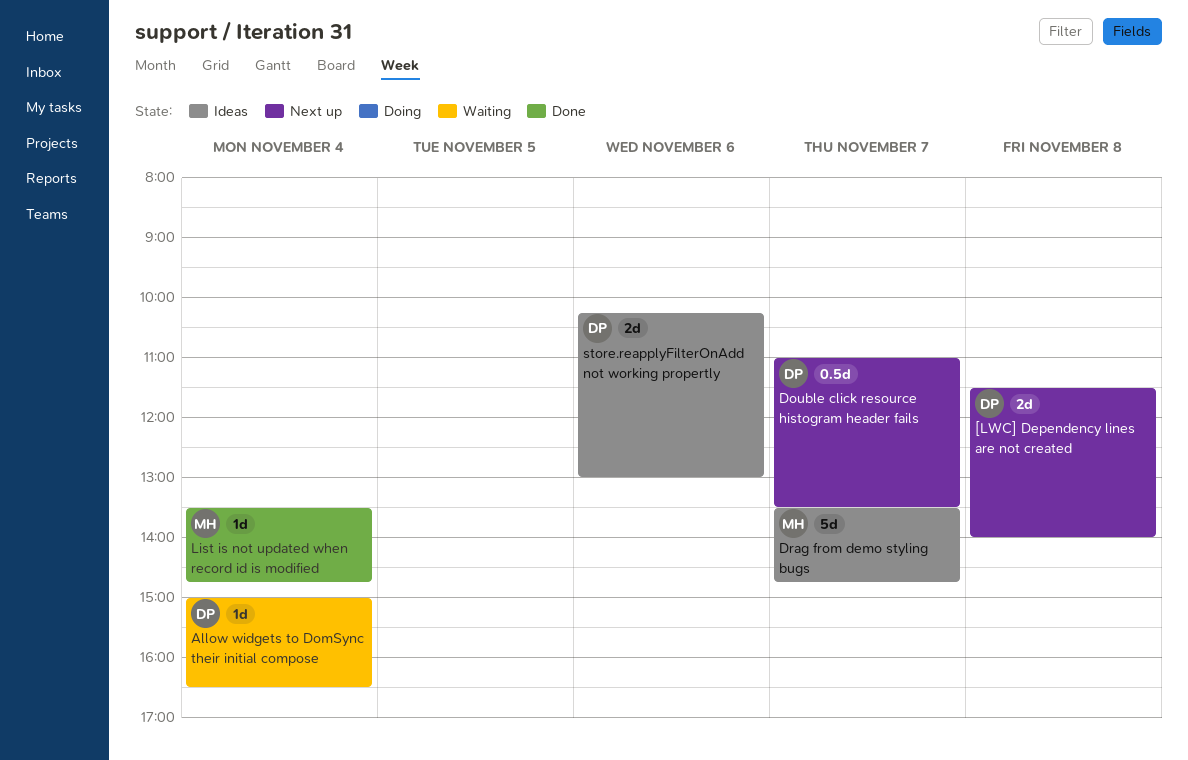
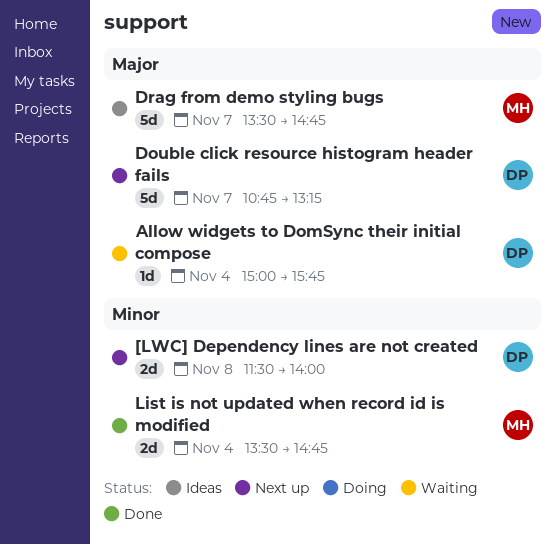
Allow widgets to DomSync their initial compose, ends: 16:30 -> 15:45
Double click resource histogram header fails, estimate: 0.5d -> 5d
Double click resource histogram header fails, begins: 11:00 -> 10:45
Double click resource histogram header fails, ends: 13:30 -> 13:15
List is not updated when record id is modified, estimate: 1d -> 2d
store.reapplyFilterOnAdd not working propertly: present -> none

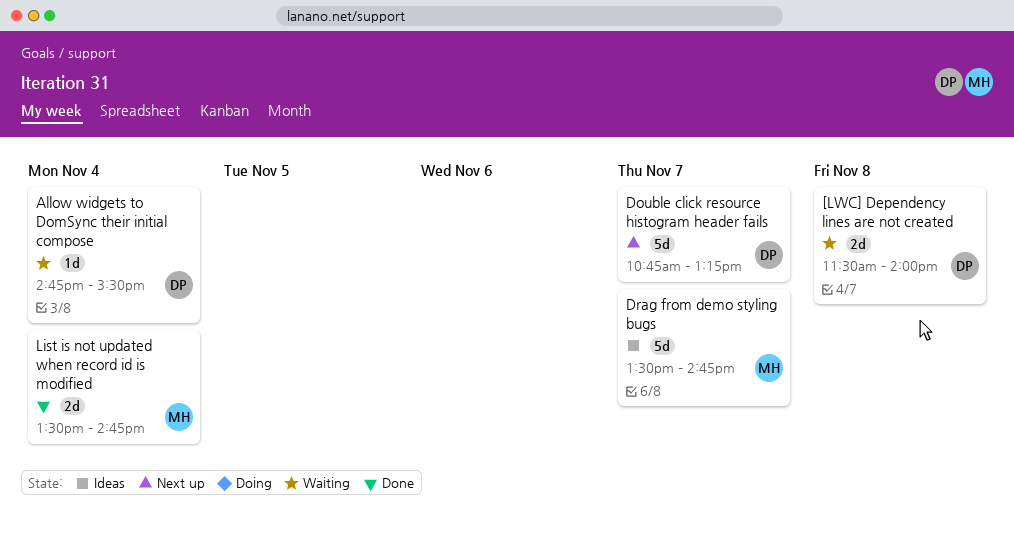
[LWC] Dependency lines are not created, status: Next up -> Waiting
Allow widgets to DomSync their initial compose, begins: 15:00 -> 14:45
Allow widgets to DomSync their initial compose, ends: 15:45 -> 15:30

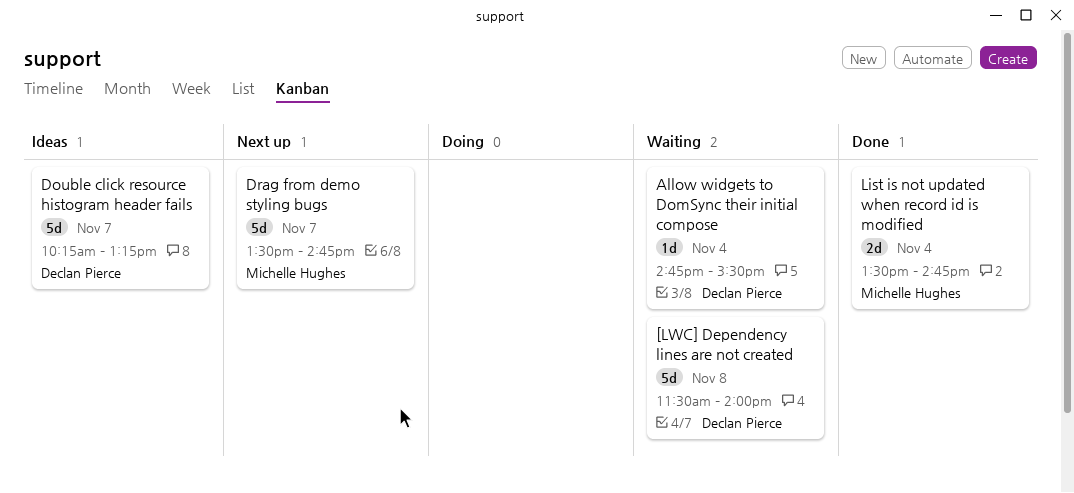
[LWC] Dependency lines are not created, estimate: 2d -> 5d
Double click resource histogram header fails, status: Next up -> Ideas
Double click resource histogram header fails, begins: 10:45 -> 10:15
Drag from demo styling bugs, status: Ideas -> Next up

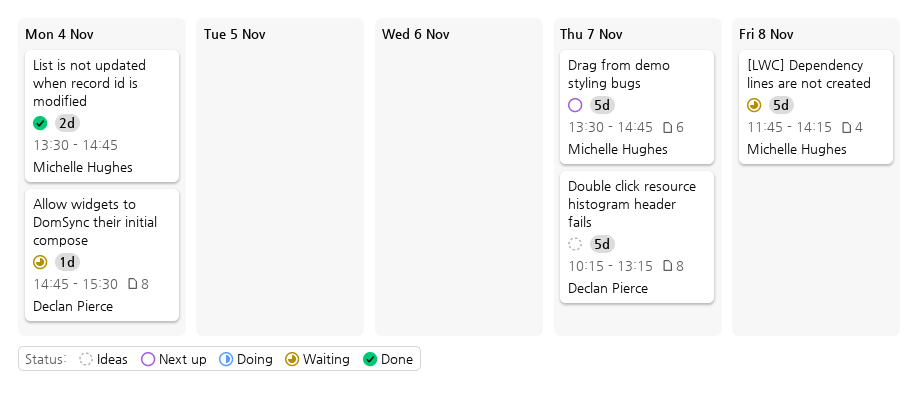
[LWC] Dependency lines are not created, owner: Declan Pierce -> Michelle Hughes
[LWC] Dependency lines are not created, begins: 11:30 -> 11:45
[LWC] Dependency lines are not created, ends: 14:00 -> 14:15

